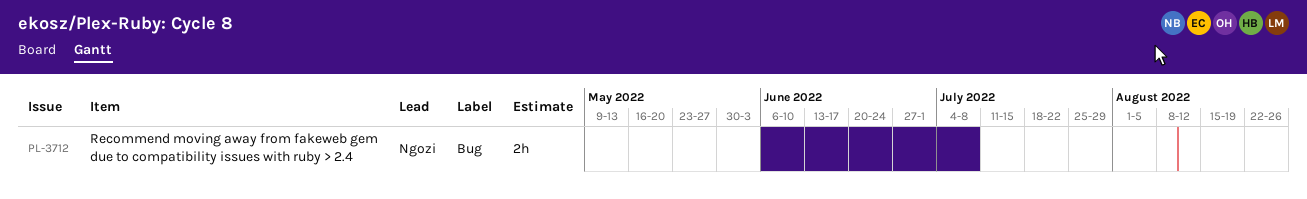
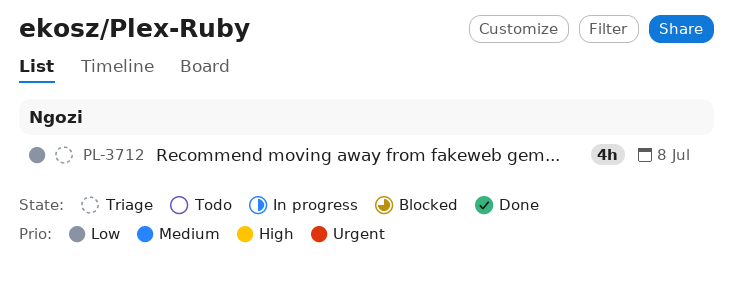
PL-3712, estimate: 2h -> 4h

